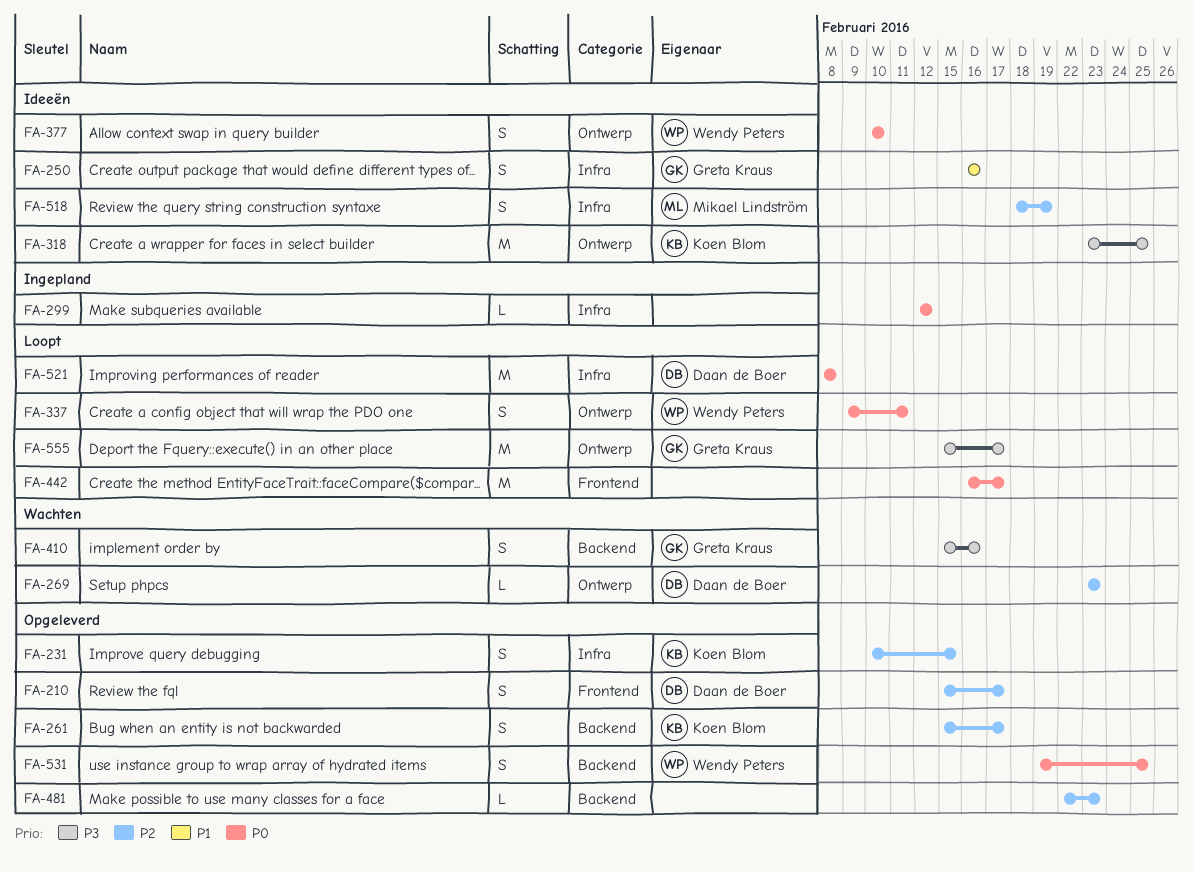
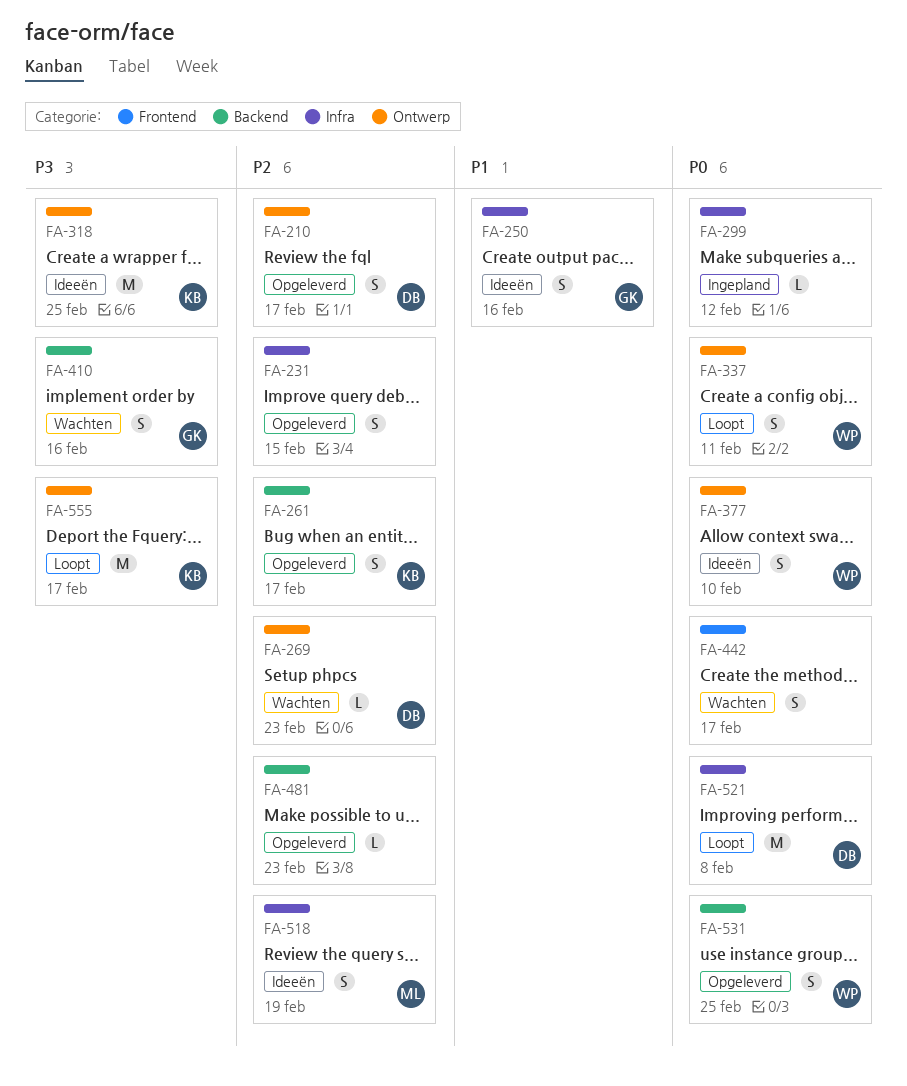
FA-210, label: Frontend -> Ontwerp
FA-231, owner: Koen Blom -> none
FA-442, status: Loopt -> Wachten
FA-442, estimate: M -> S
FA-555, owner: Greta Kraus -> Koen Blom

